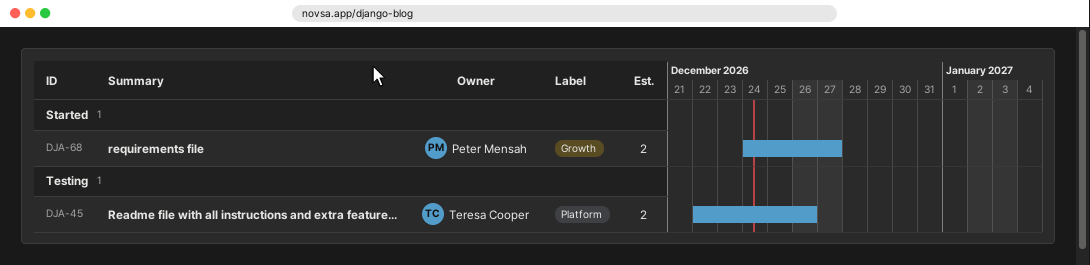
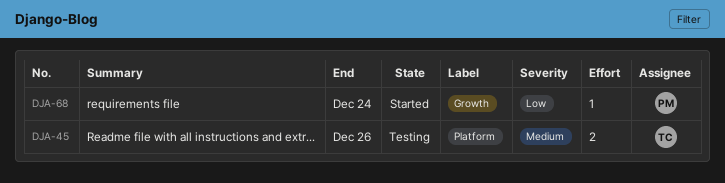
DJA-68, estimate: 2 -> 1
DJA-68, due: Dec 27 -> Dec 24

